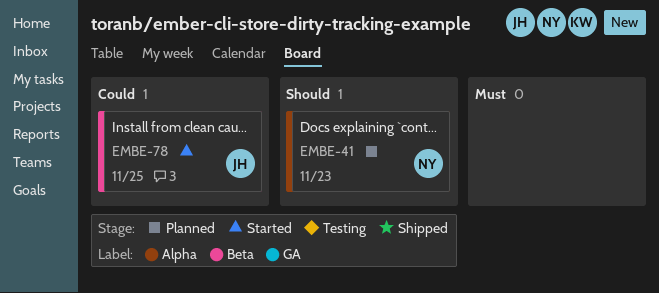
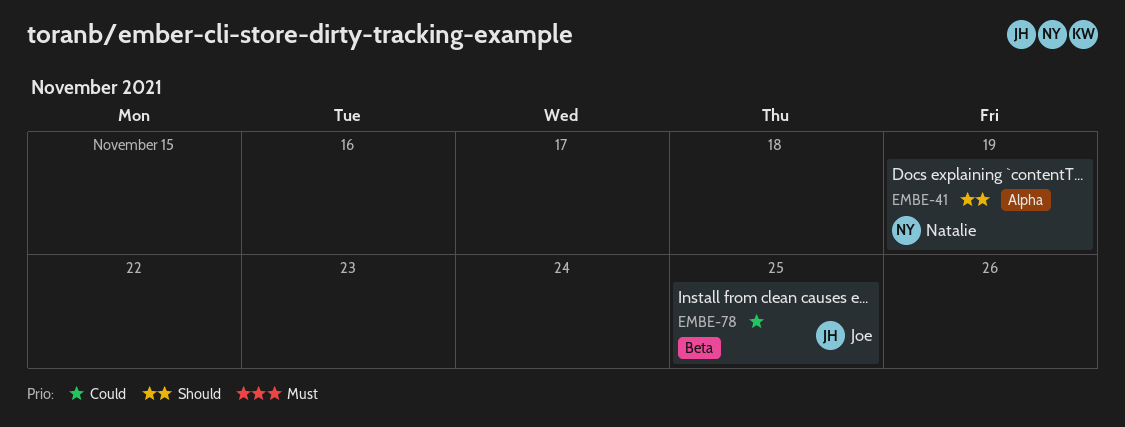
EMBE-41, due: Nov 23 -> Nov 19

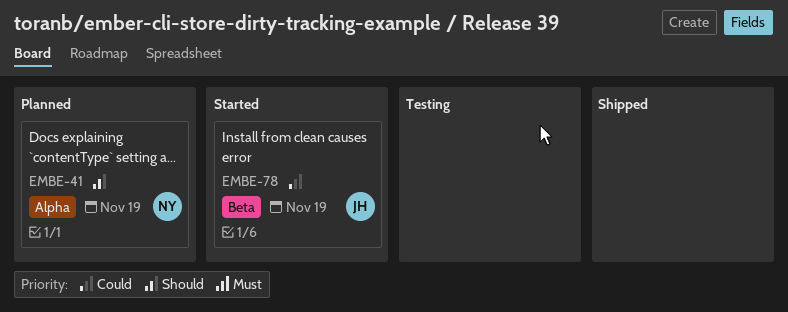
EMBE-78, due: Nov 25 -> Nov 19

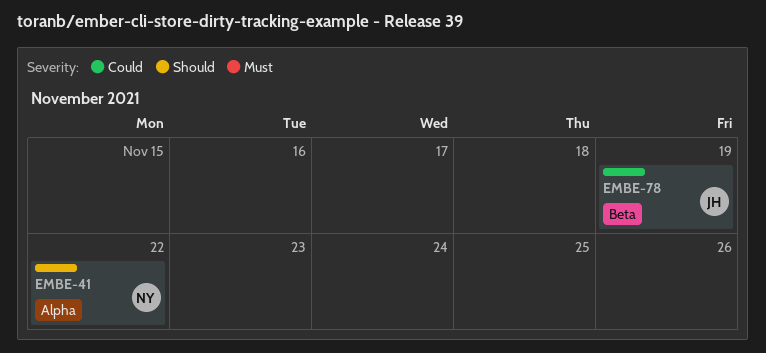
EMBE-41, due: Nov 19 -> Nov 22

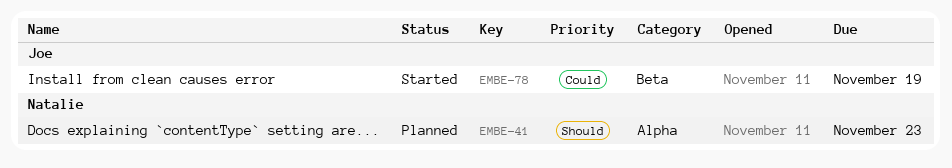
EMBE-41, due: Nov 22 -> Nov 23

